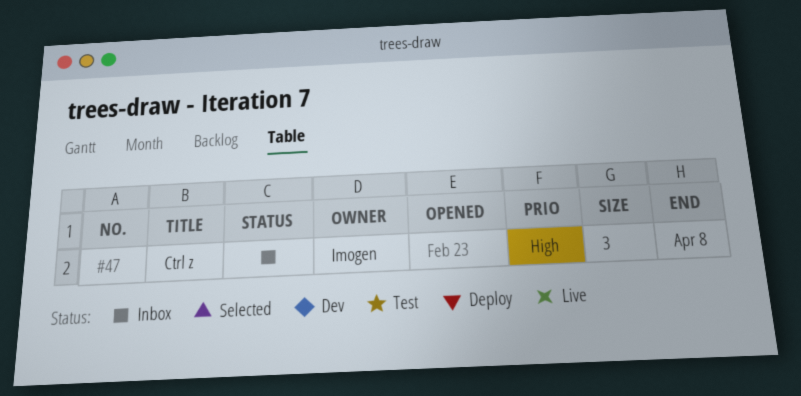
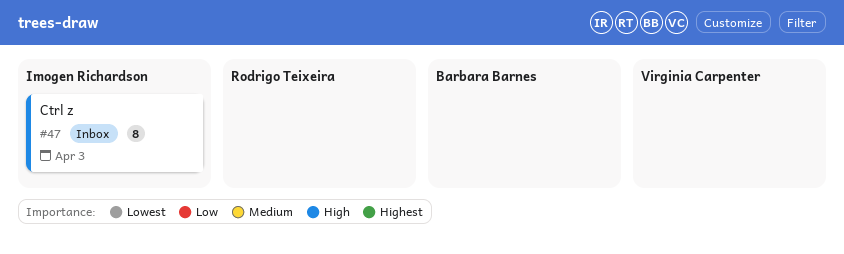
#47, estimate: 3 -> 8
#47, due: Apr 8 -> Apr 3

